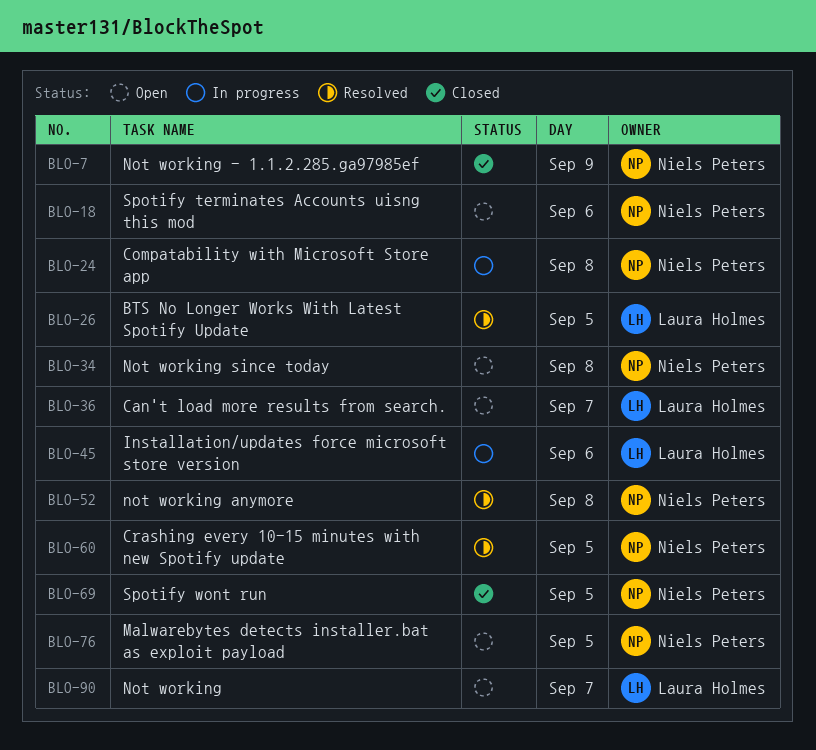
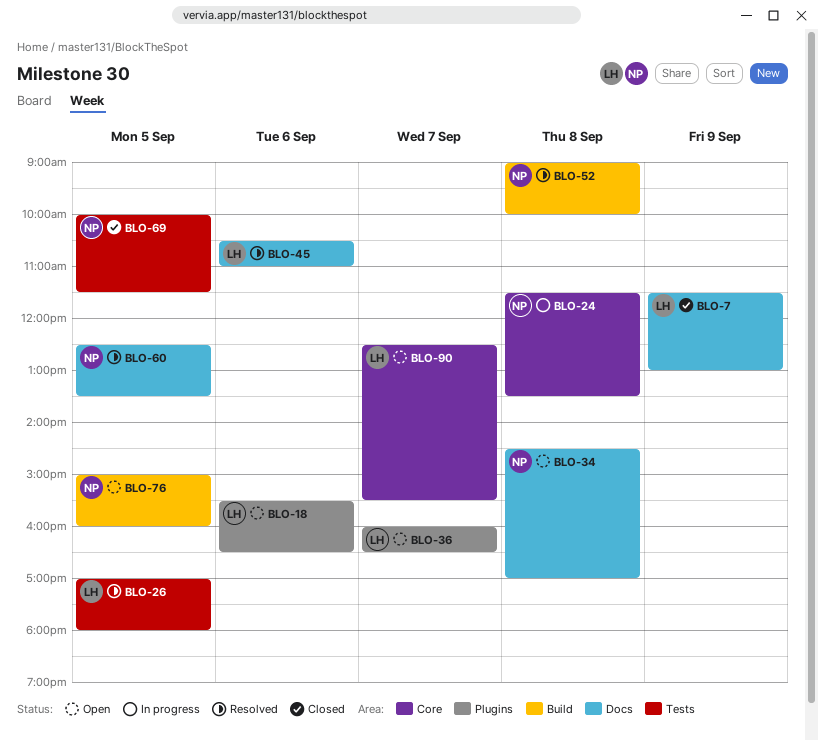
BLO-7, owner: Niels Peters -> Laura Holmes
BLO-18, owner: Niels Peters -> Laura Holmes
BLO-45, status: In progress -> Resolved

